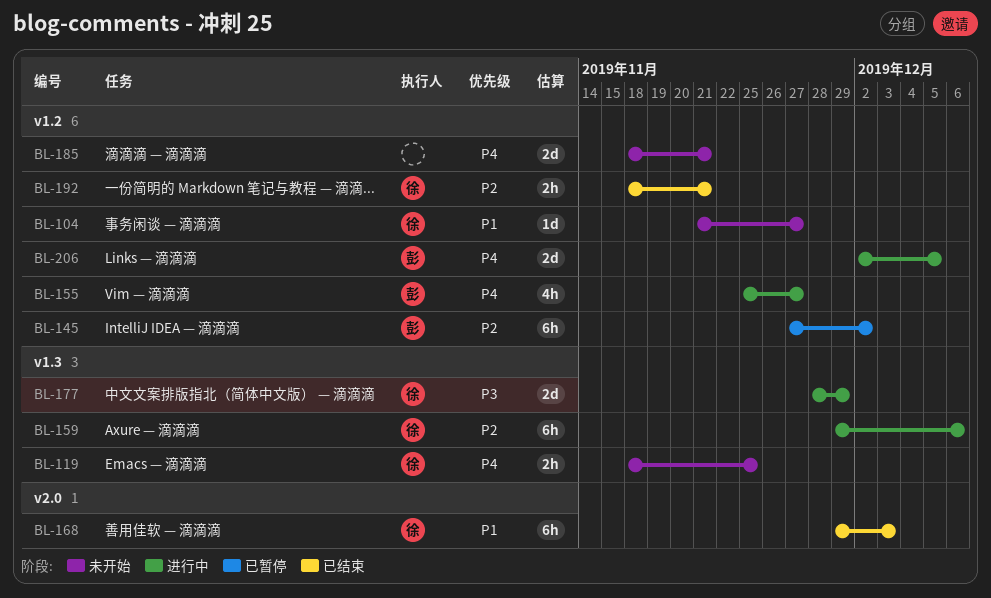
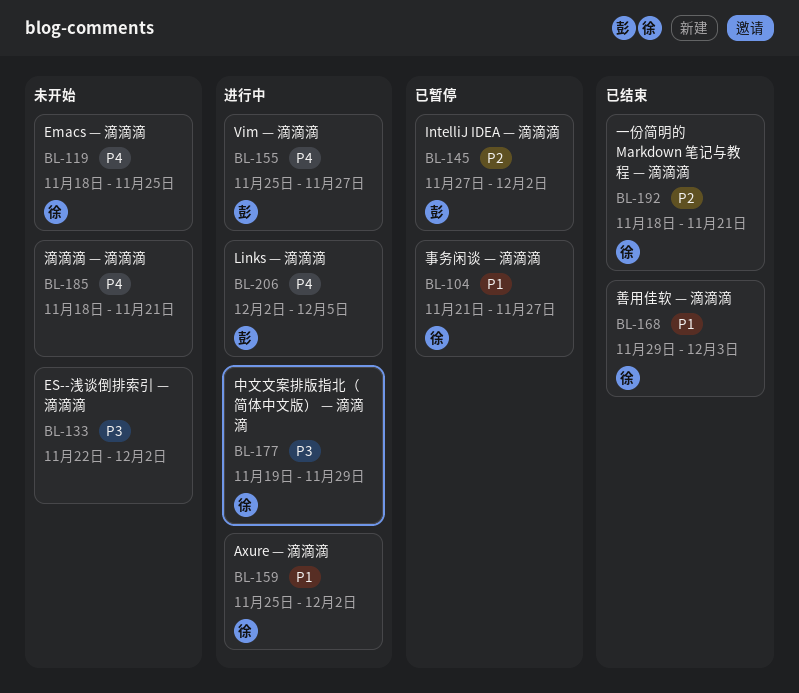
BL-104, status: 未开始 -> 已暂停
BL-133: none -> present
BL-159, priority: P2 -> P1
BL-159, start: Nov 29 -> Nov 25
BL-159, due: Dec 6 -> Dec 2
BL-177, start: Nov 28 -> Nov 19

